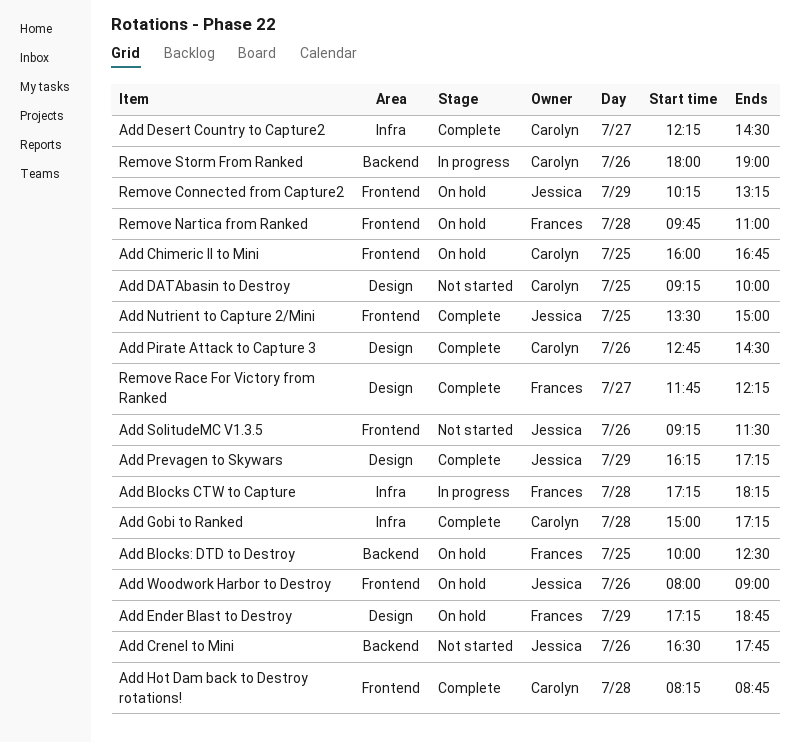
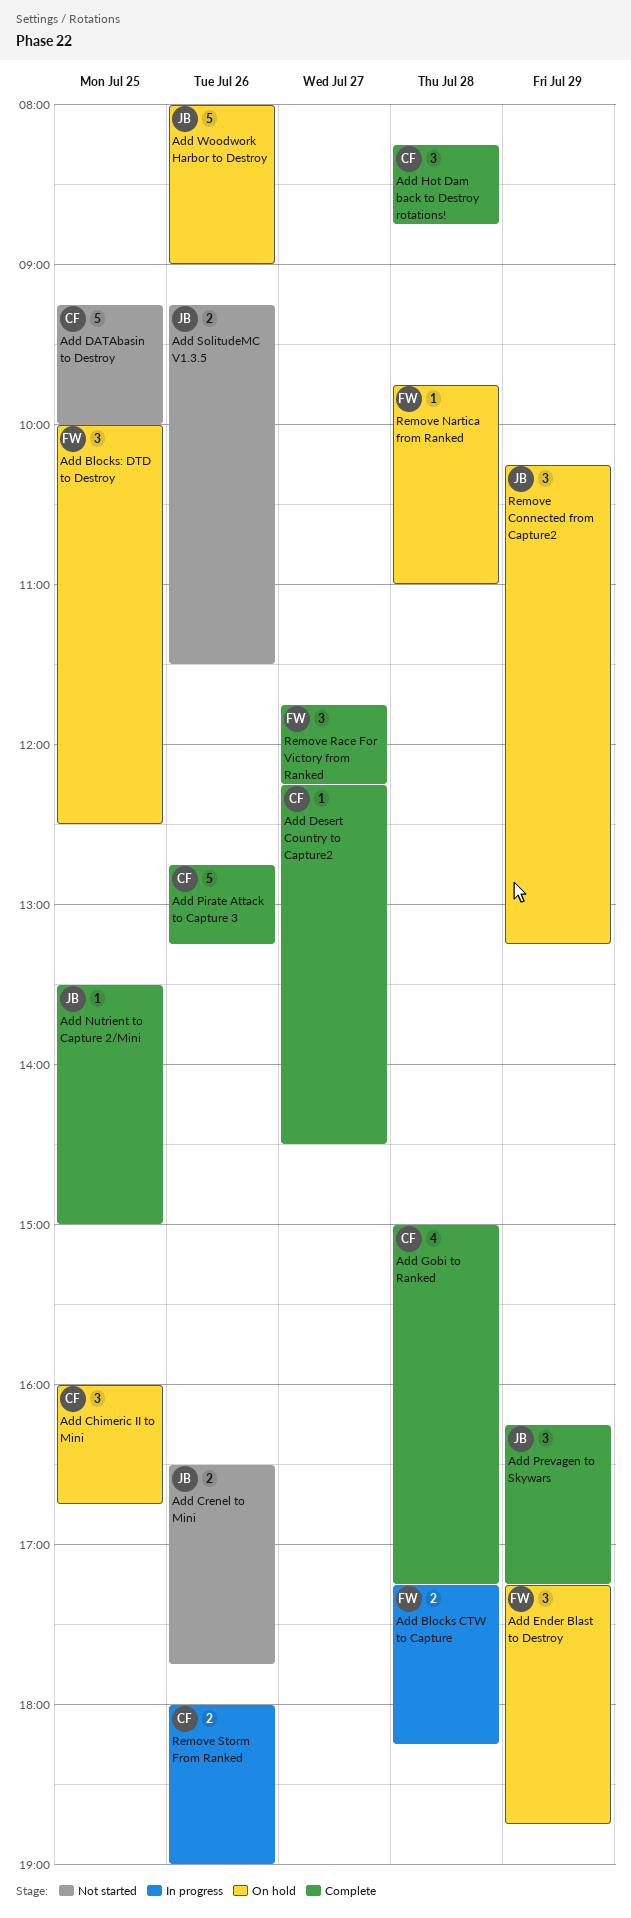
Add Pirate Attack to Capture 3, ends: 14:30 -> 13:15

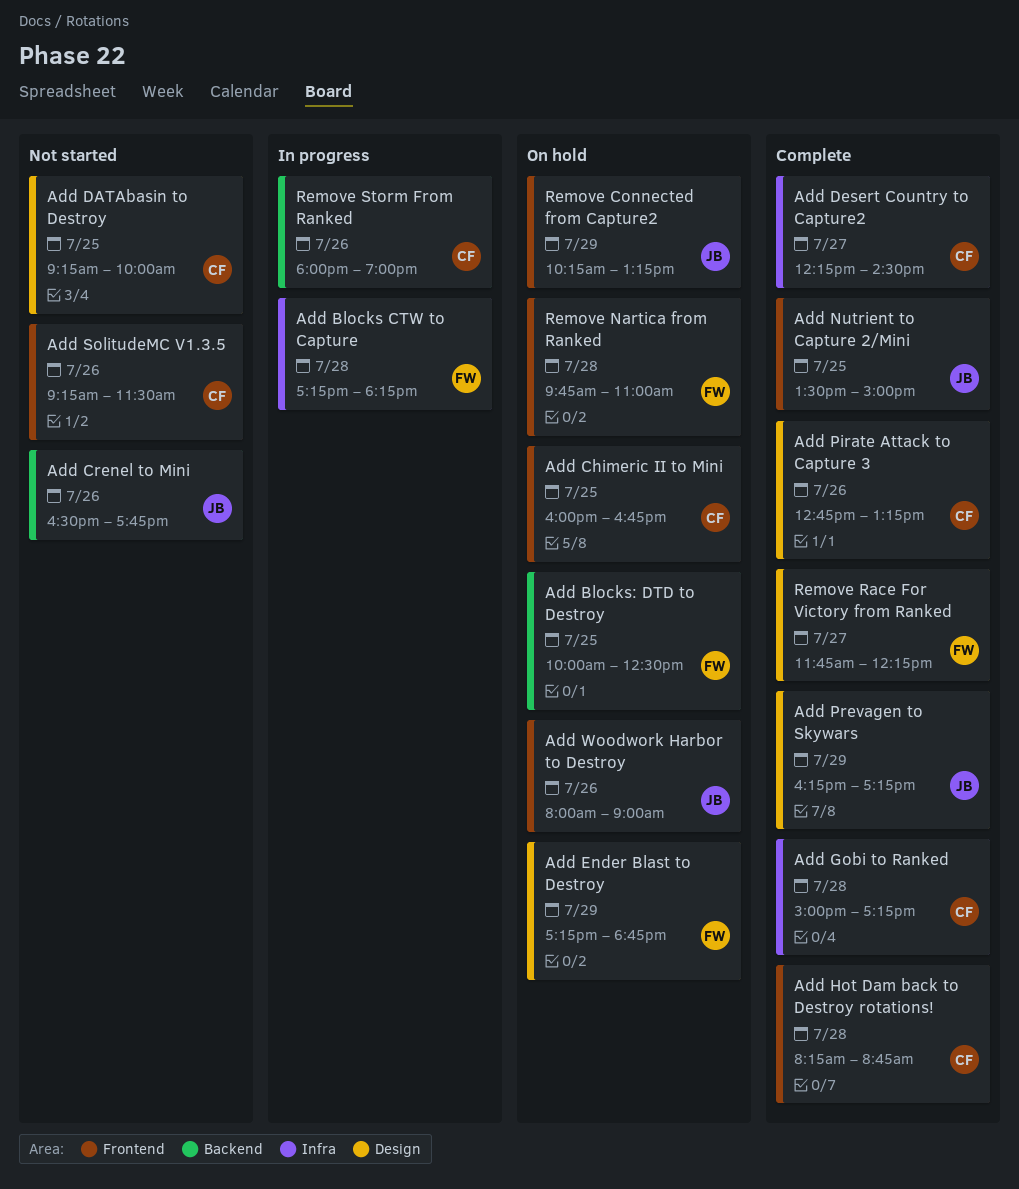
Add SolitudeMC V1.3.5, owner: JB -> CF

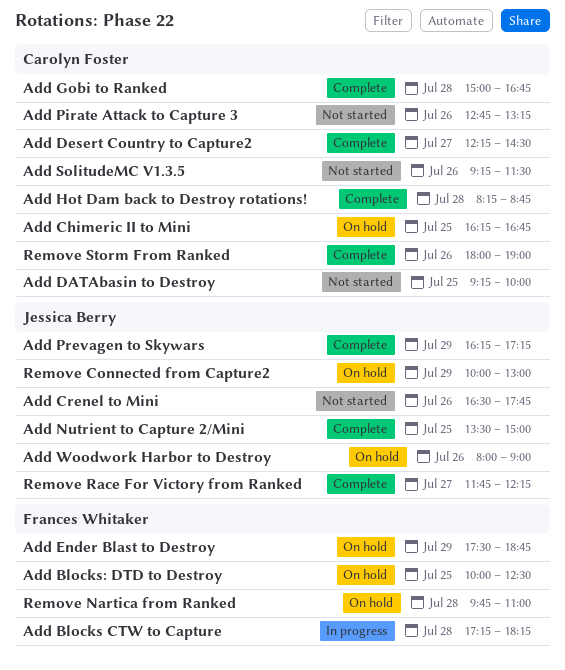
Add Chimeric II to Mini, begins: 16:00 -> 16:15
Add Ender Blast to Destroy, begins: 17:15 -> 17:30
Add Gobi to Ranked, ends: 17:15 -> 16:45
Add Pirate Attack to Capture 3, status: Complete -> Not started
Remove Connected from Capture2, begins: 10:15 -> 10:00
Remove Connected from Capture2, ends: 13:15 -> 13:00
Remove Race For Victory from Ranked, owner: Frances Whitaker -> Jessica Berry
Remove Storm From Ranked, status: In progress -> Complete

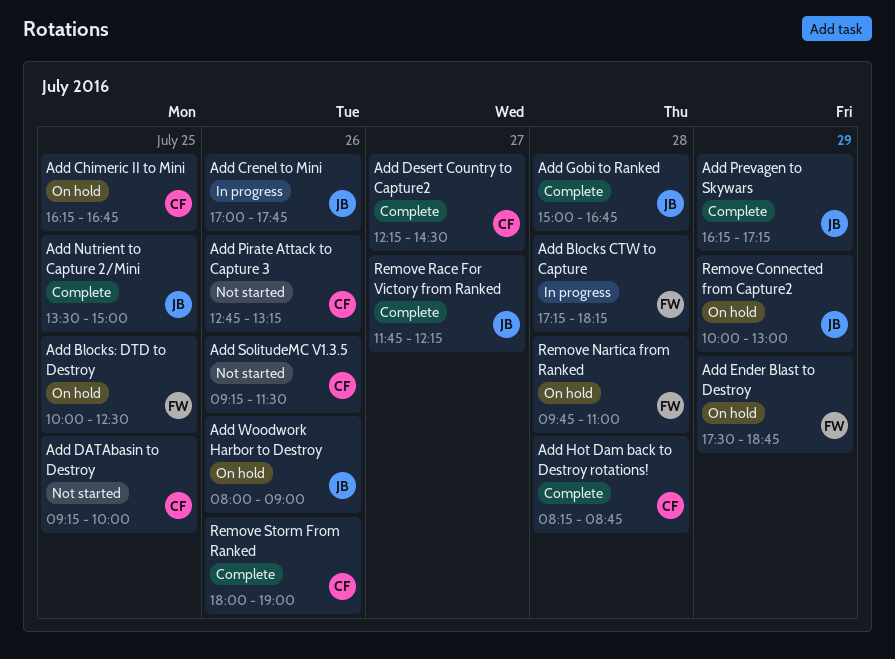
Add Crenel to Mini, status: Not started -> In progress
Add Crenel to Mini, begins: 16:30 -> 17:00
Add Gobi to Ranked, owner: Carolyn Foster -> Jessica Berry

